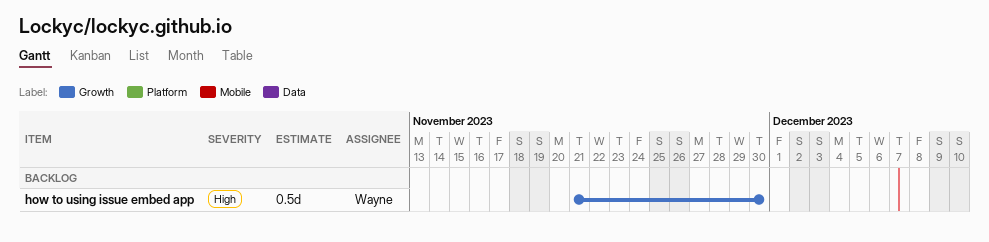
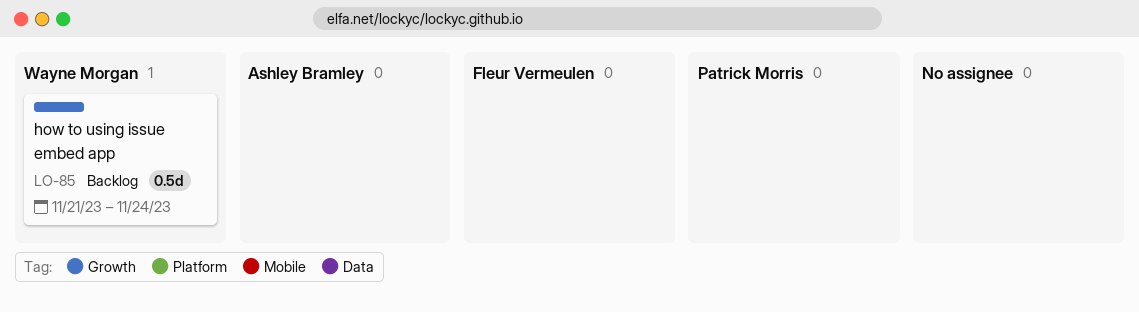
how to using issue embed app, due: Nov 30 -> Nov 24

